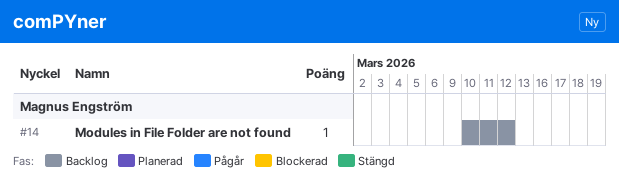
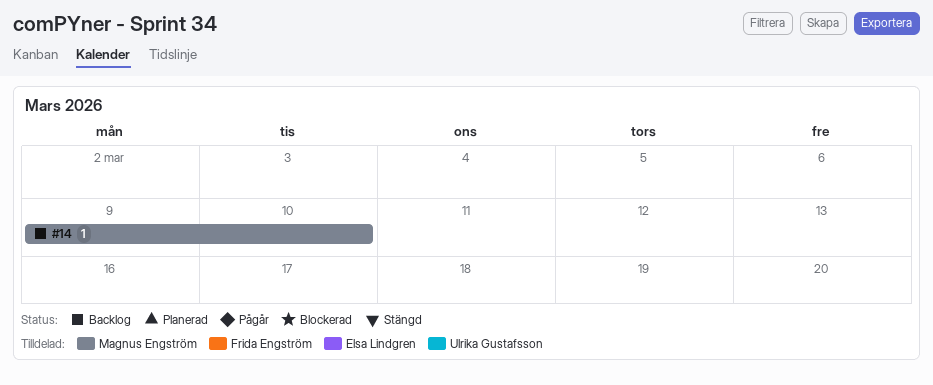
#14, start: Mar 10 -> Mar 9
#14, due: Mar 12 -> Mar 10

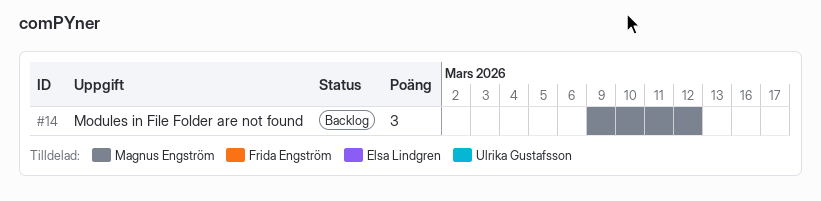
#14, estimate: 1 -> 3
#14, due: Mar 10 -> Mar 12

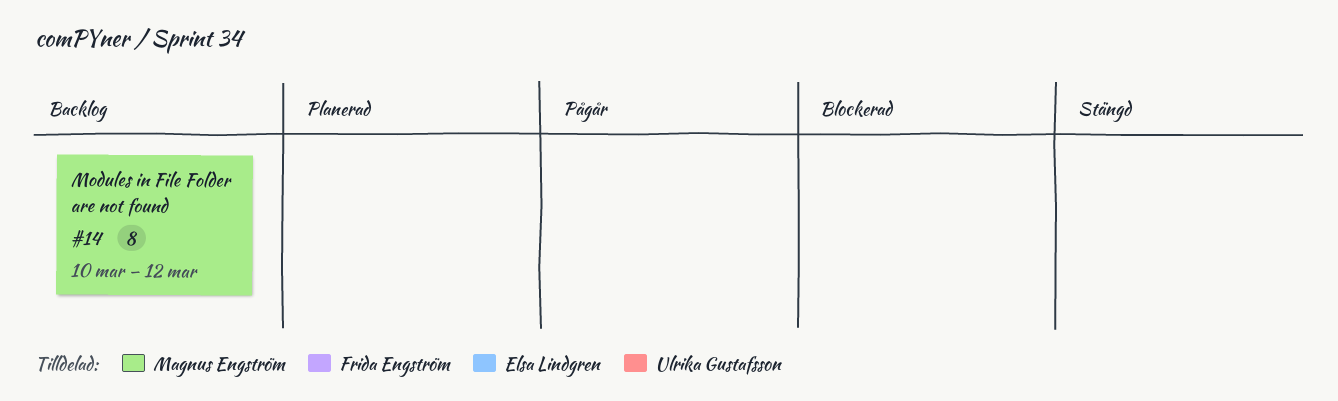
#14, estimate: 3 -> 8
#14, start: Mar 9 -> Mar 10

